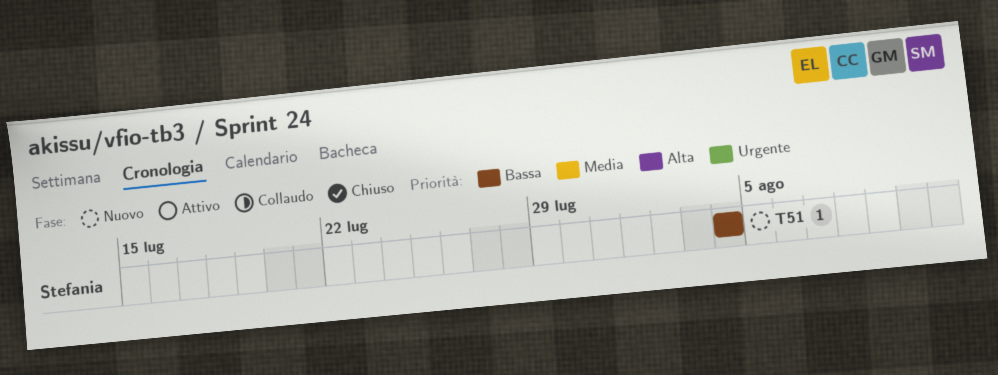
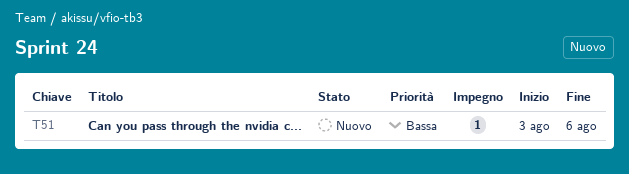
T51, start: Aug 4 -> Aug 3
T51, due: Aug 4 -> Aug 6

